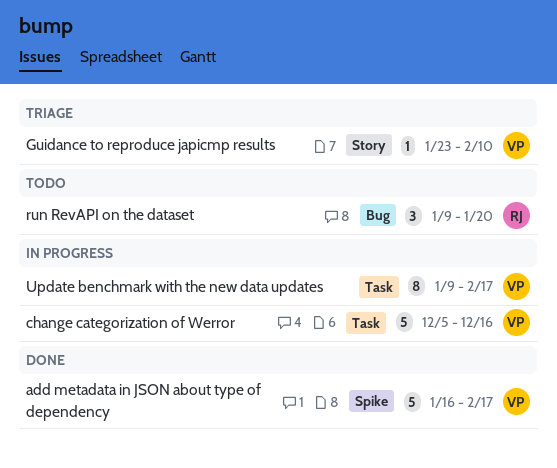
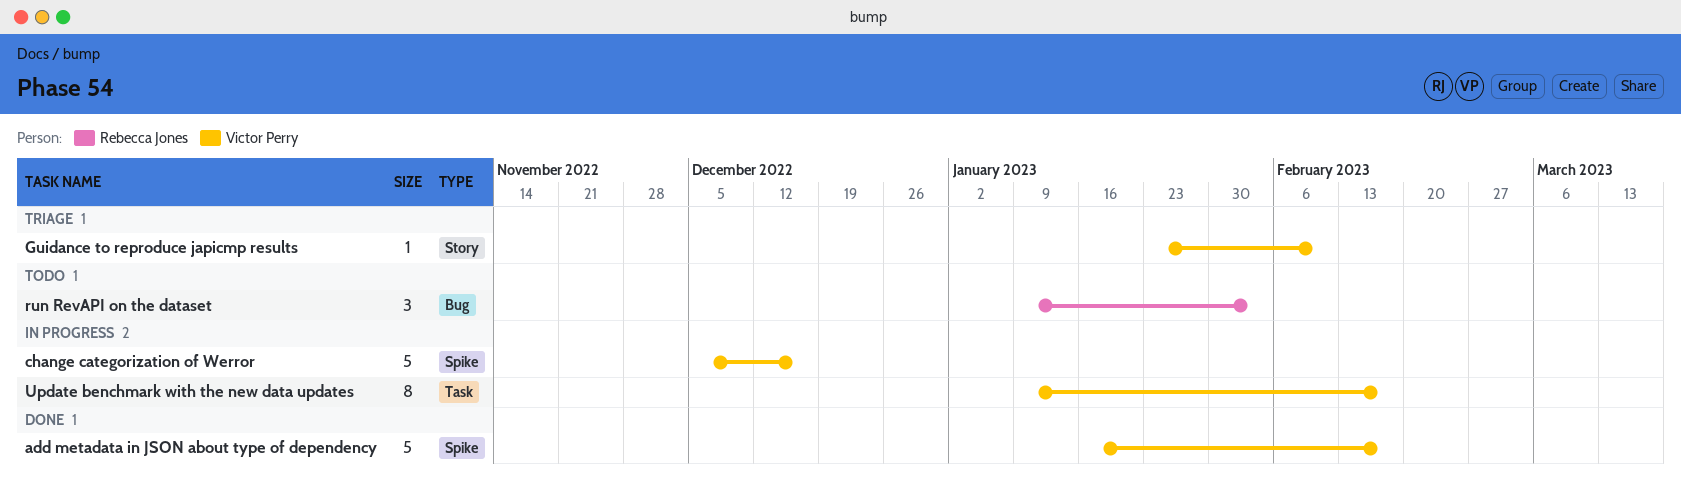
change categorization of Werror, label: Task -> Spike
run RevAPI on the dataset, due: Jan 20 -> Feb 3

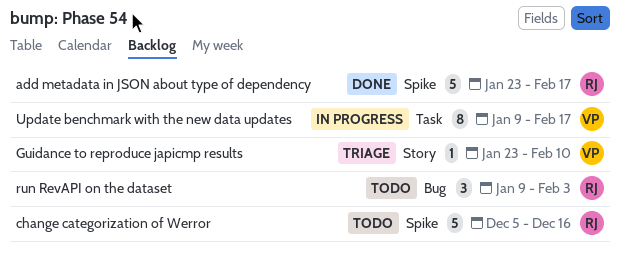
add metadata in JSON about type of dependency, owner: Victor Perry -> Rebecca Jones
add metadata in JSON about type of dependency, start: Jan 16 -> Jan 23
change categorization of Werror, status: In progress -> Todo
change categorization of Werror, owner: Victor Perry -> Rebecca Jones

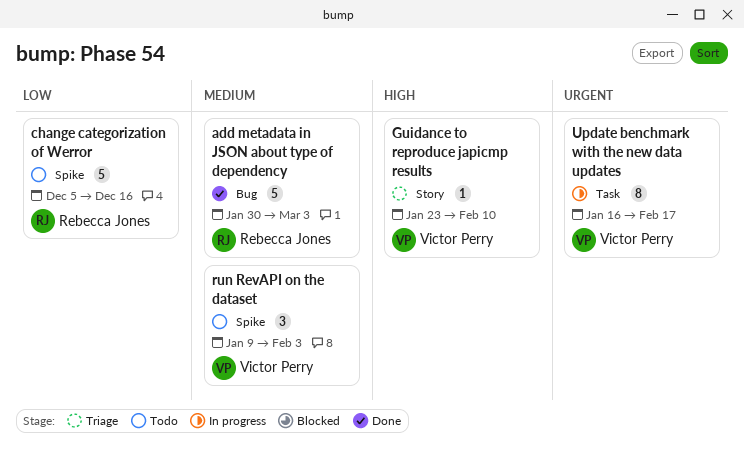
add metadata in JSON about type of dependency, label: Spike -> Bug
add metadata in JSON about type of dependency, start: Jan 23 -> Jan 30
add metadata in JSON about type of dependency, due: Feb 17 -> Mar 3
run RevAPI on the dataset, owner: Rebecca Jones -> Victor Perry
run RevAPI on the dataset, label: Bug -> Spike
Update benchmark with the new data updates, start: Jan 9 -> Jan 16

